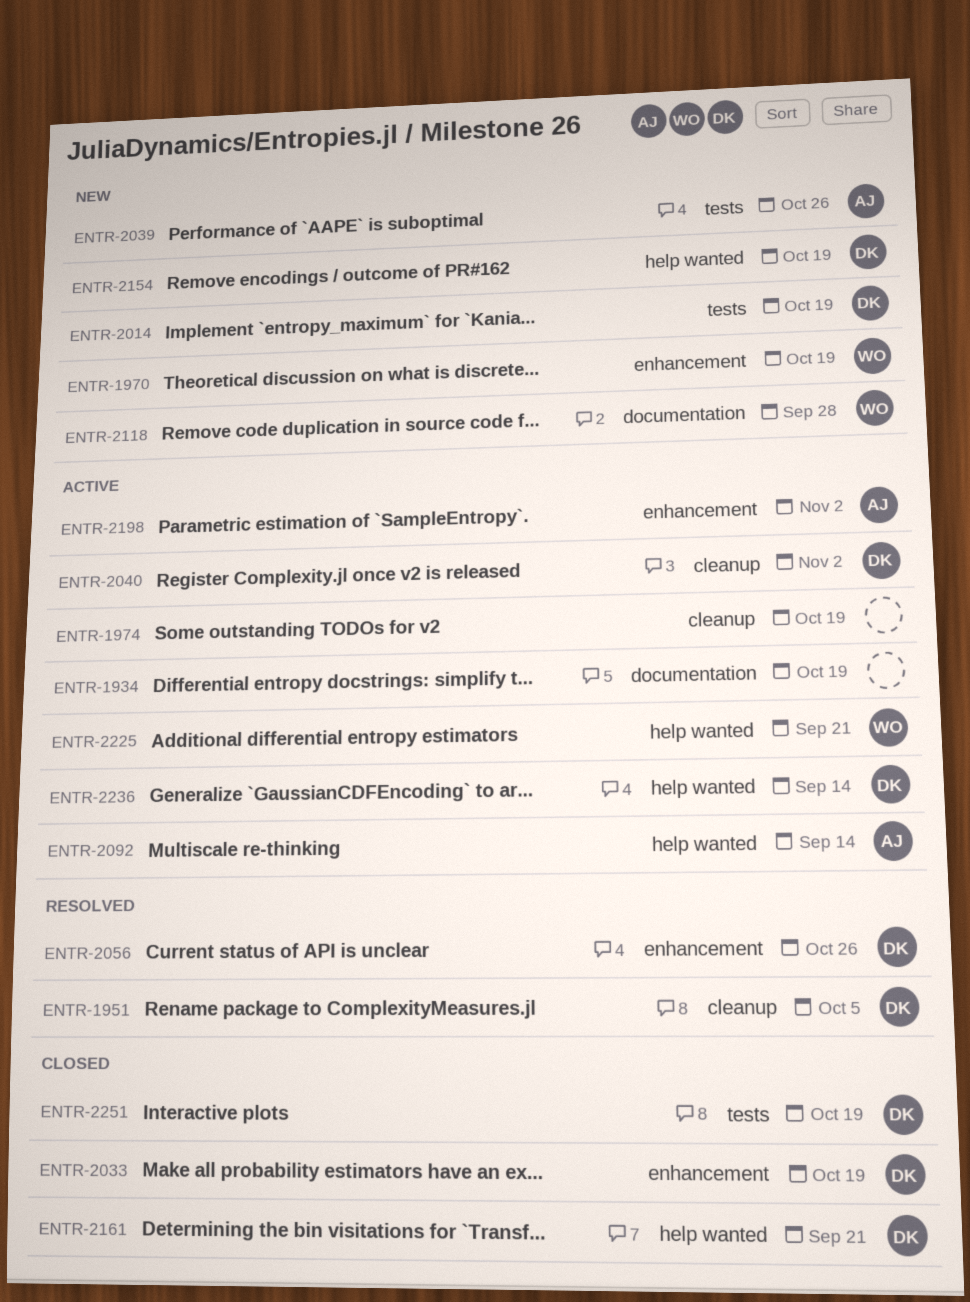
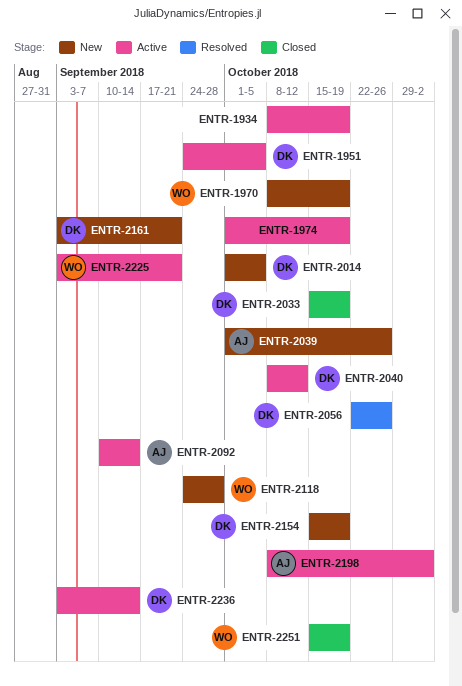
ENTR-1951, status: Resolved -> Active
ENTR-2014, due: Oct 19 -> Oct 5
ENTR-2040, due: Nov 2 -> Oct 12
ENTR-2161, status: Closed -> New
ENTR-2251, owner: DK -> WO

